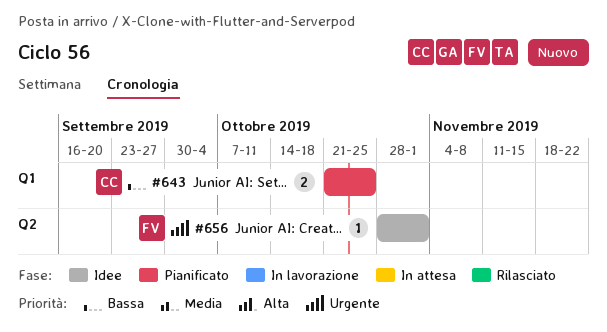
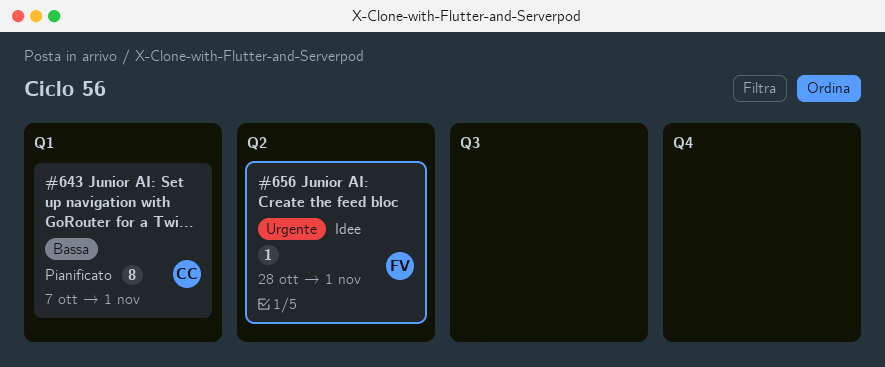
#643, estimate: 2 -> 8
#643, start: Oct 21 -> Oct 7
#643, due: Oct 25 -> Nov 1

